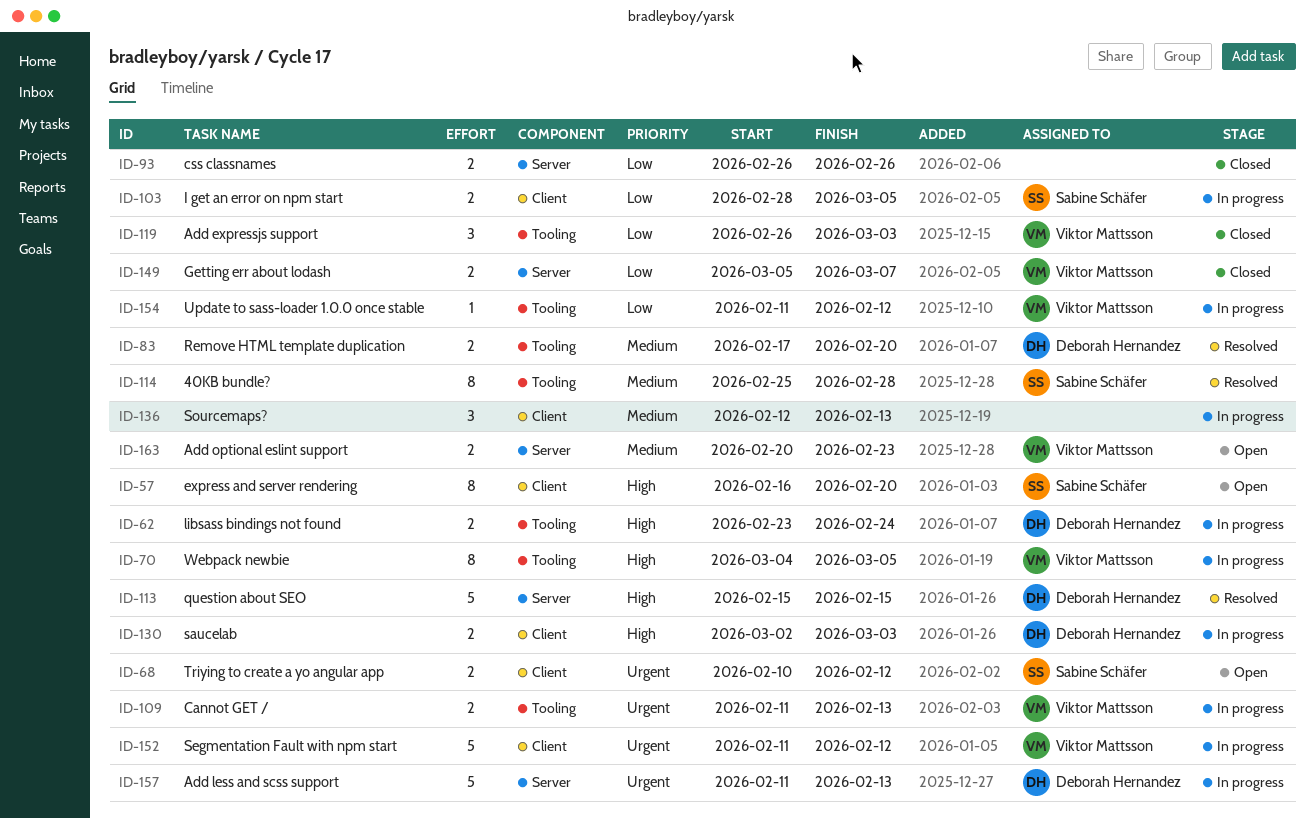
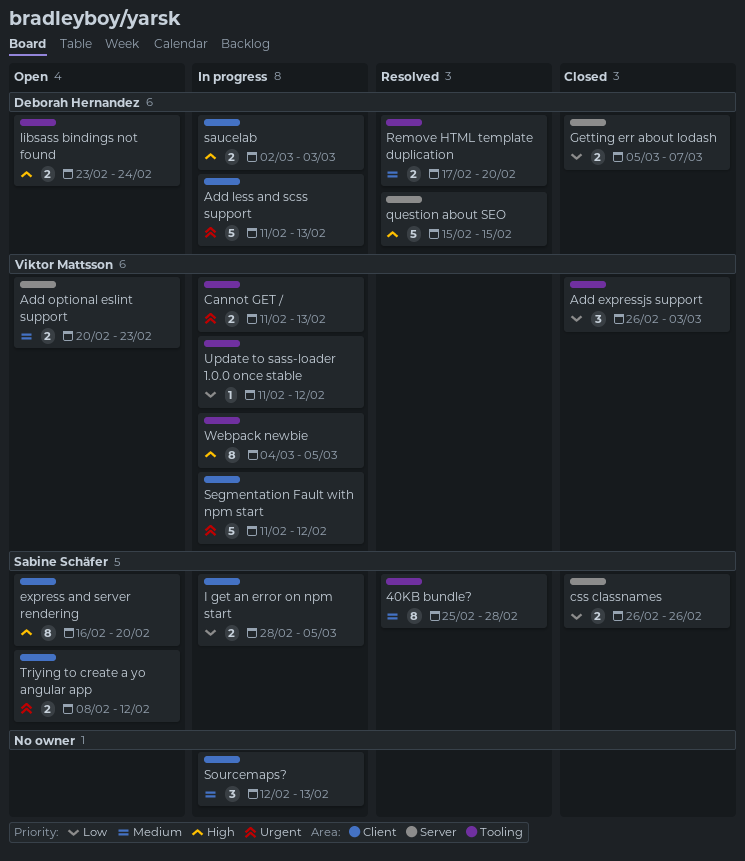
Add less and scss support, label: Server -> Client
css classnames, owner: none -> Sabine Schäfer
Getting err about lodash, owner: Viktor Mattsson -> Deborah Hernandez
libsass bindings not found, status: In progress -> Open
Triying to create a yo angular app, start: Feb 10 -> Feb 8

